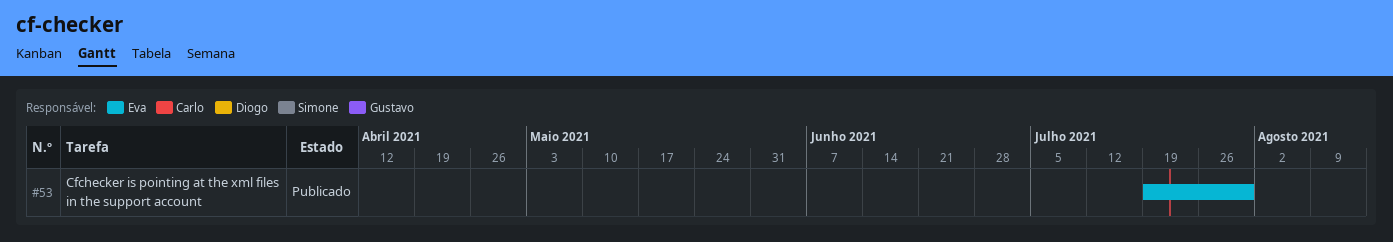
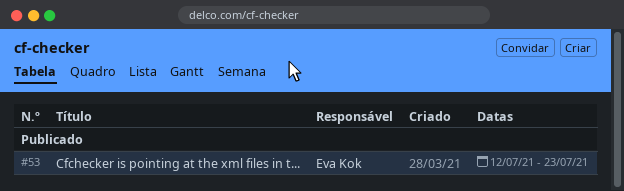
#53, start: Jul 19 -> Jul 12
#53, due: Jul 30 -> Jul 23

